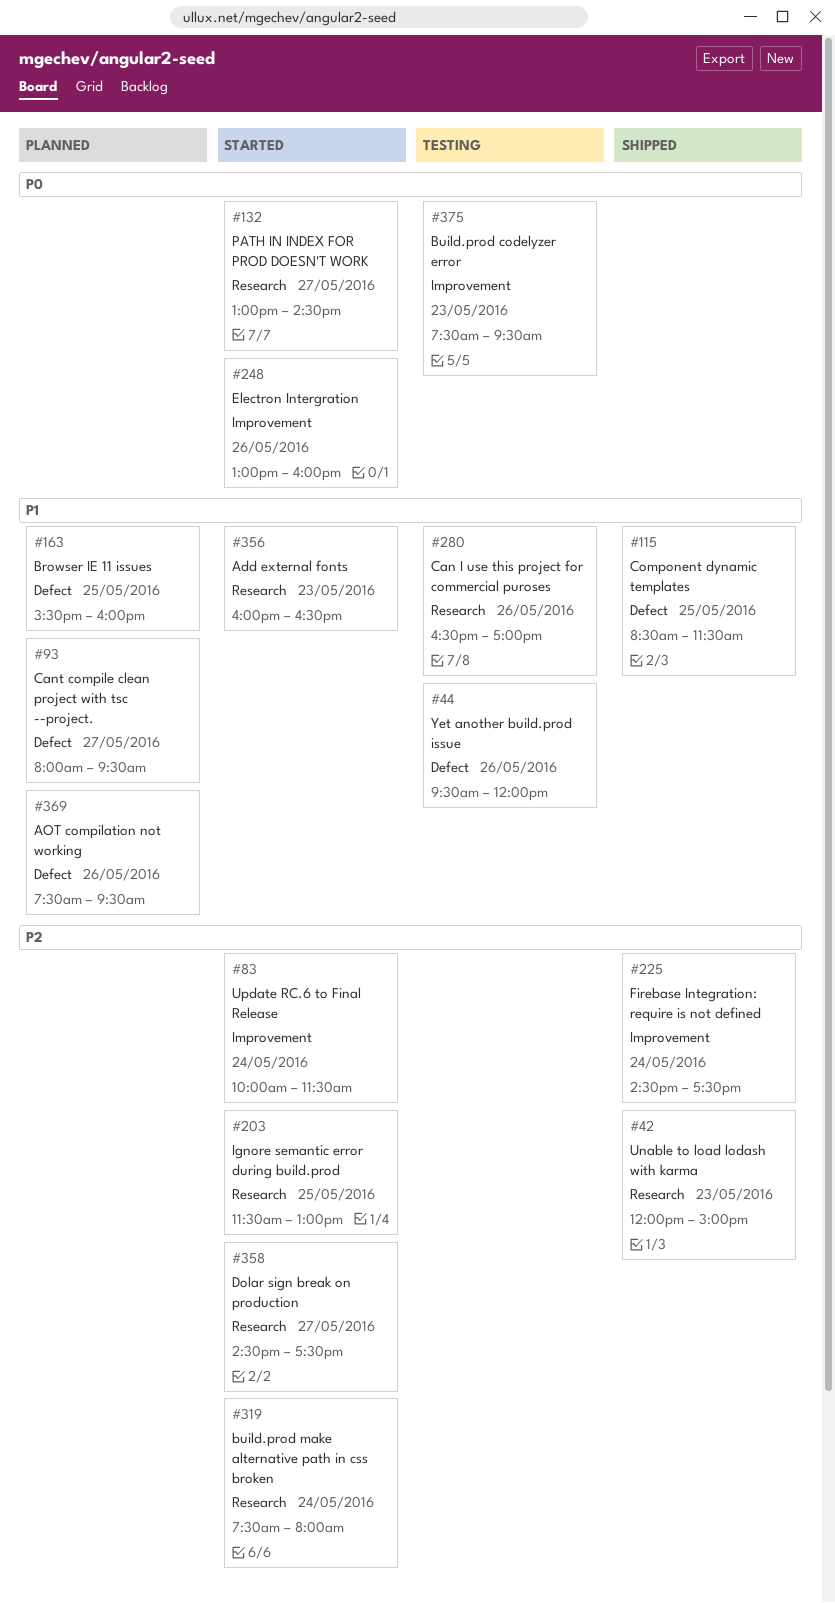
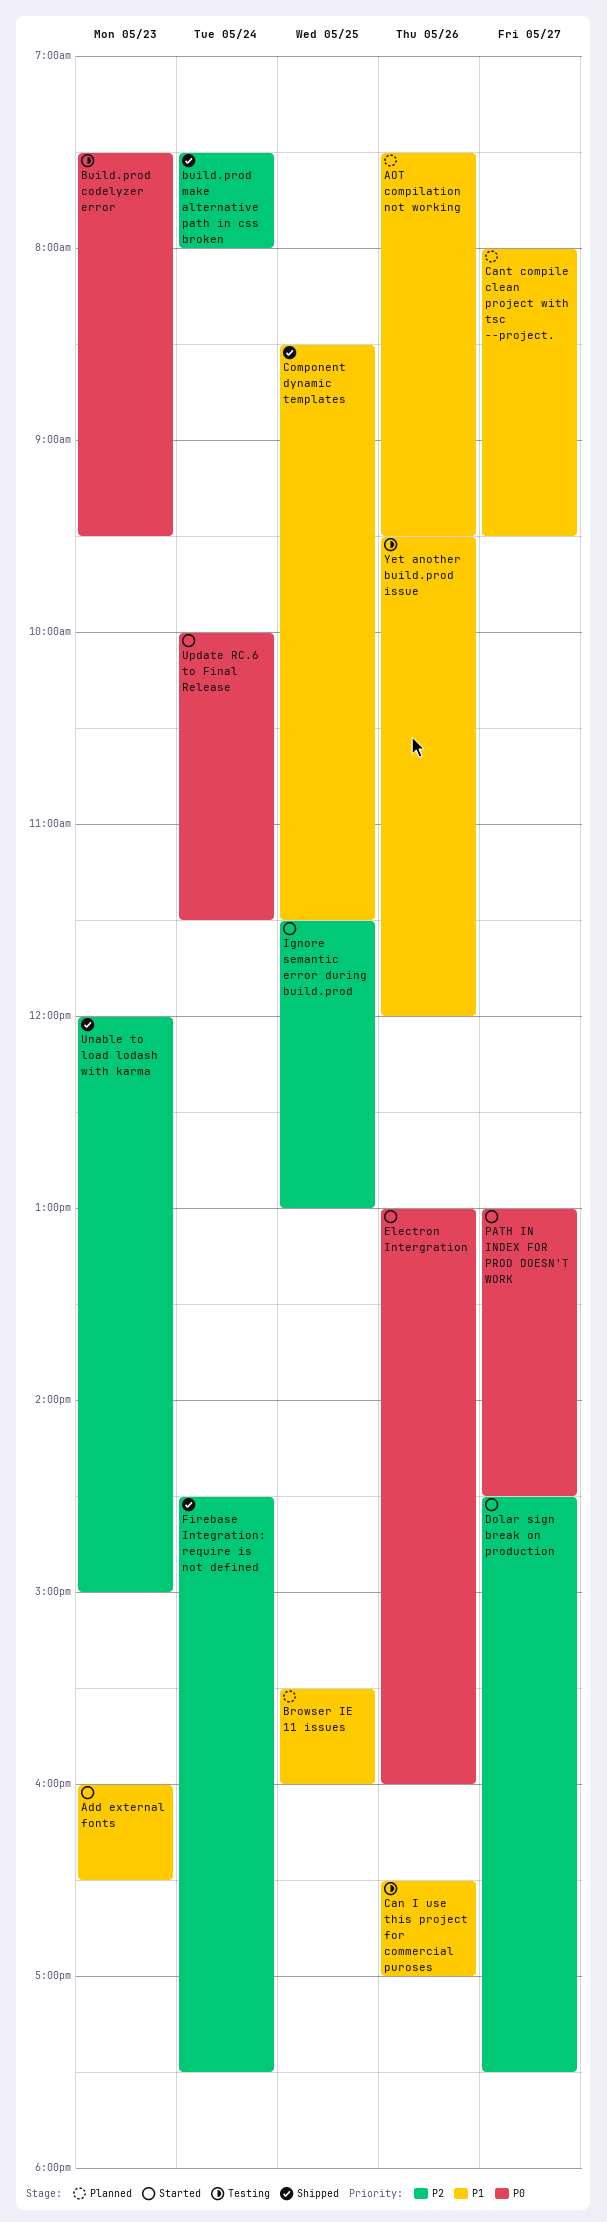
build.prod make alternative path in css broken, status: Started -> Shipped
Update RC.6 to Final Release, priority: P2 -> P0

